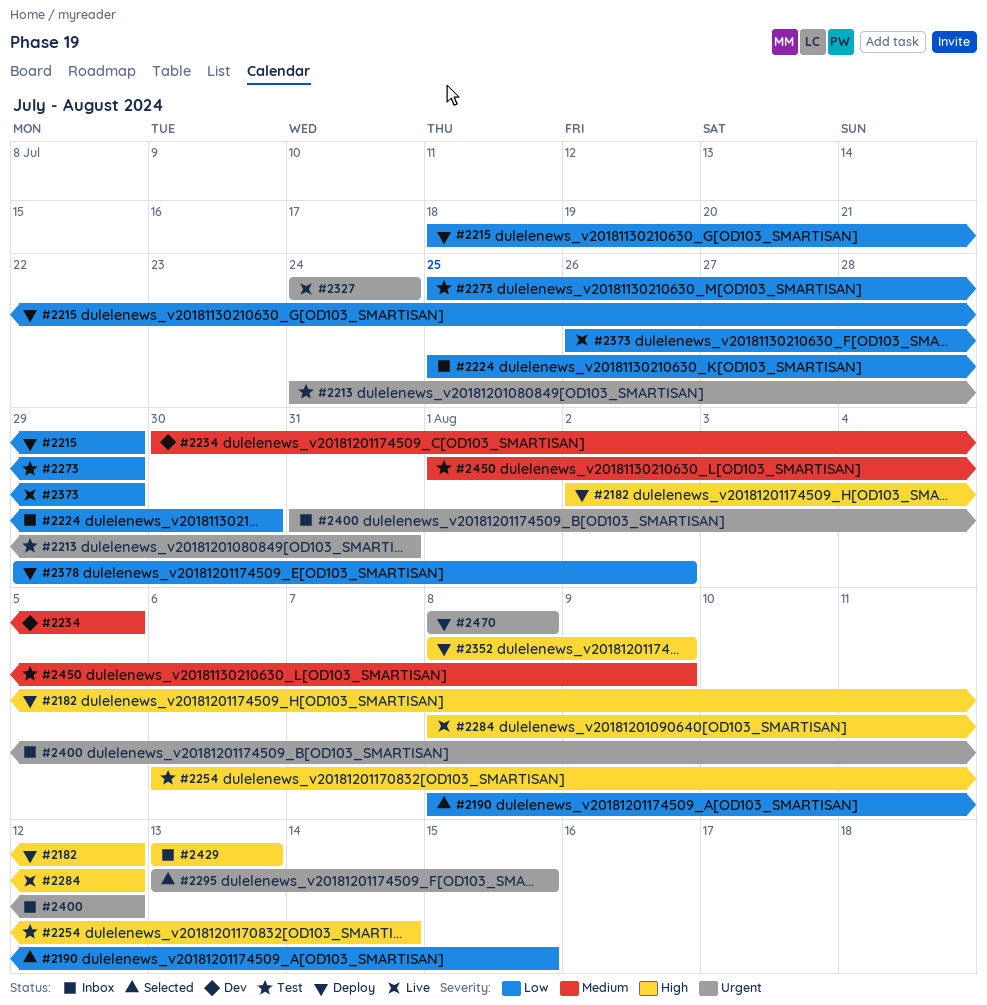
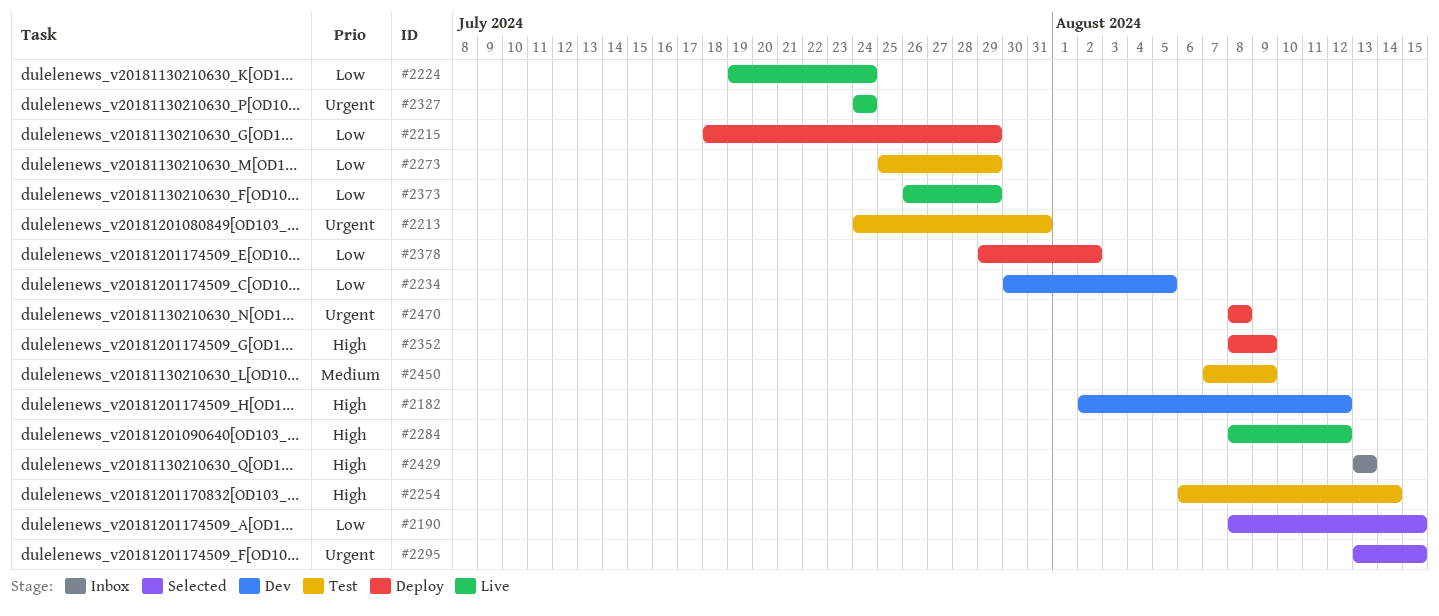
#2182, status: Deploy -> Dev
#2224, status: Inbox -> Live
#2224, start: Jul 25 -> Jul 19
#2224, due: Jul 30 -> Jul 24
#2234, priority: Medium -> Low
#2400: present -> none
#2450, start: Aug 1 -> Aug 7

